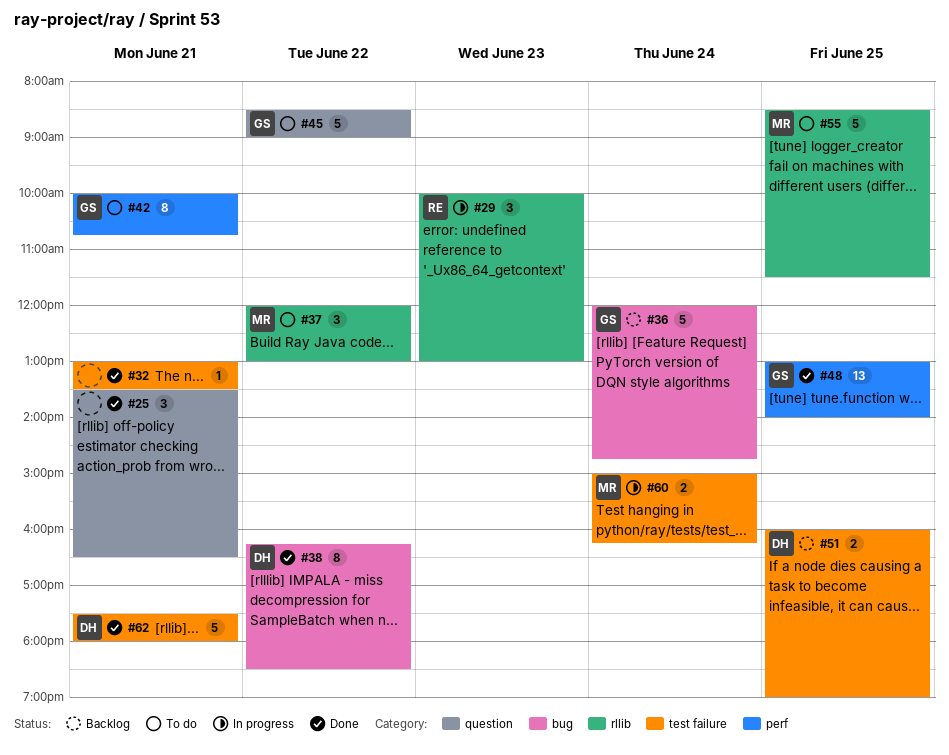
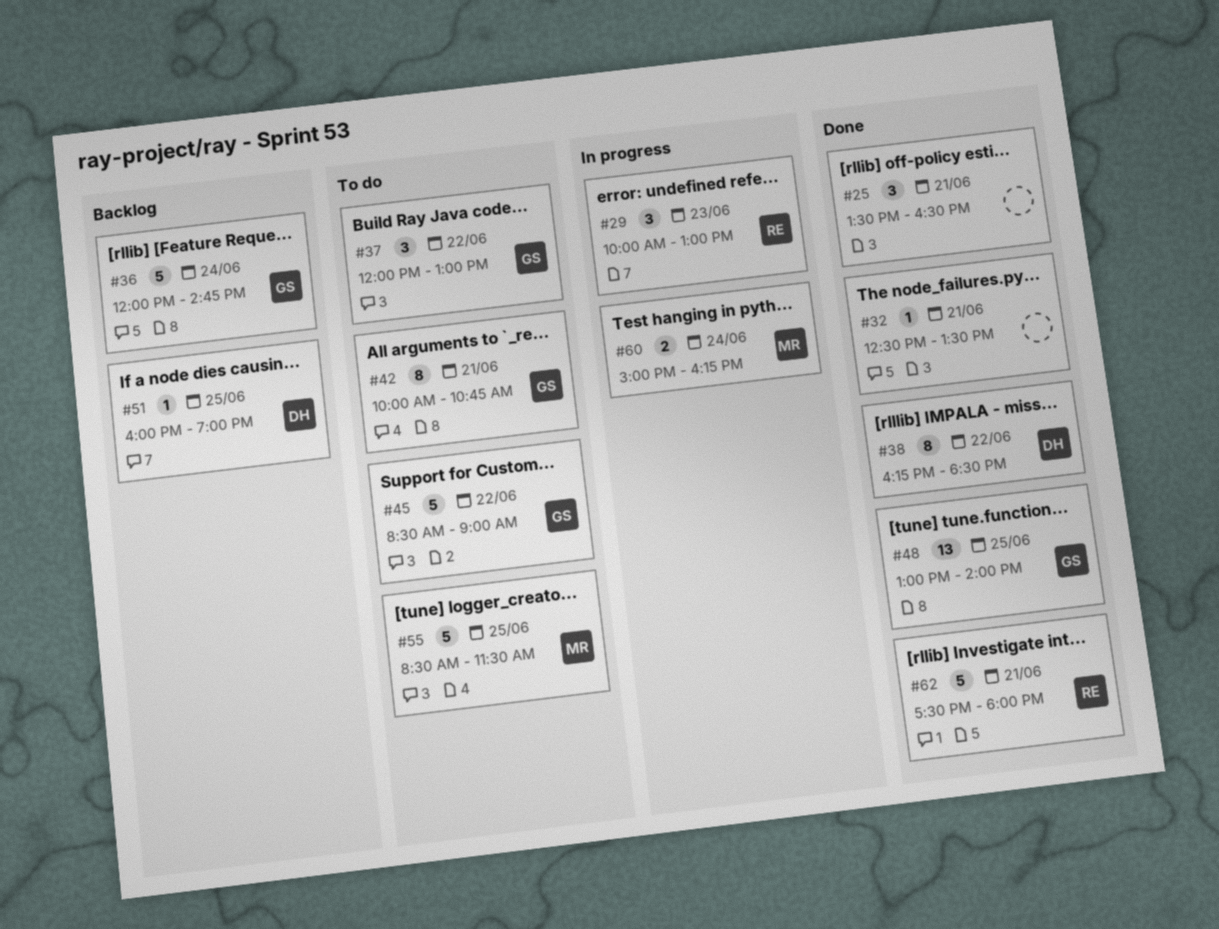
#32, begins: 13:00 -> 12:30
#37, owner: MR -> GS
#51, estimate: 2 -> 1
#62, owner: DH -> RE

